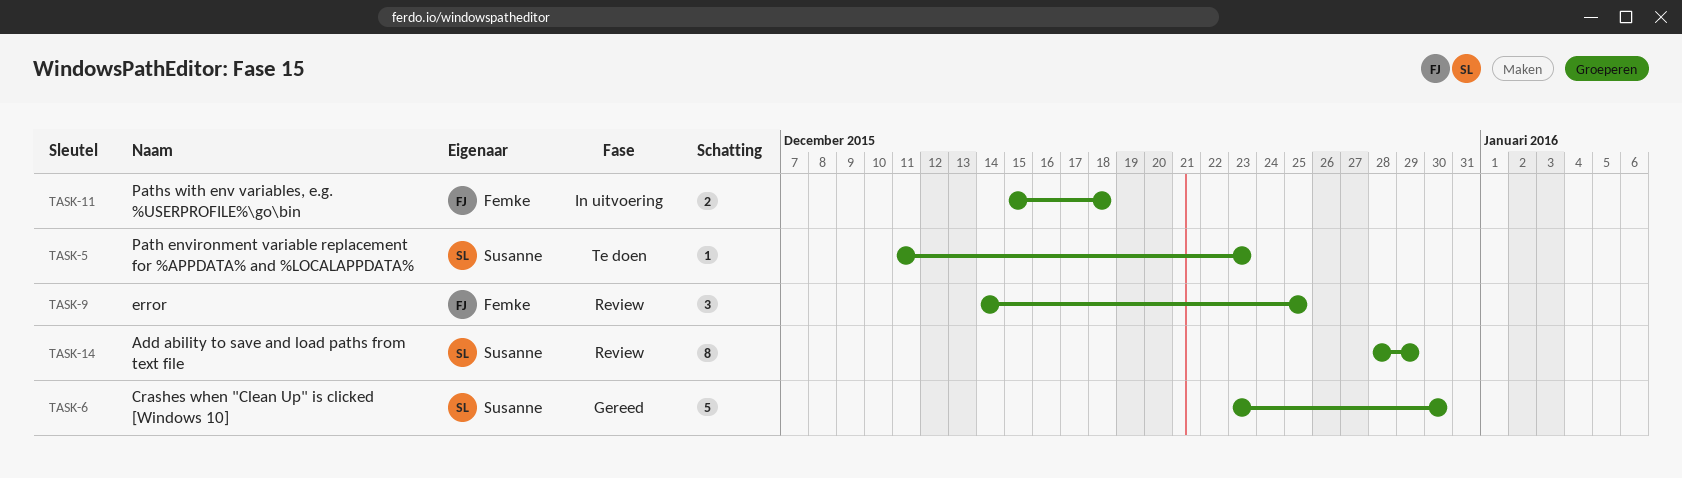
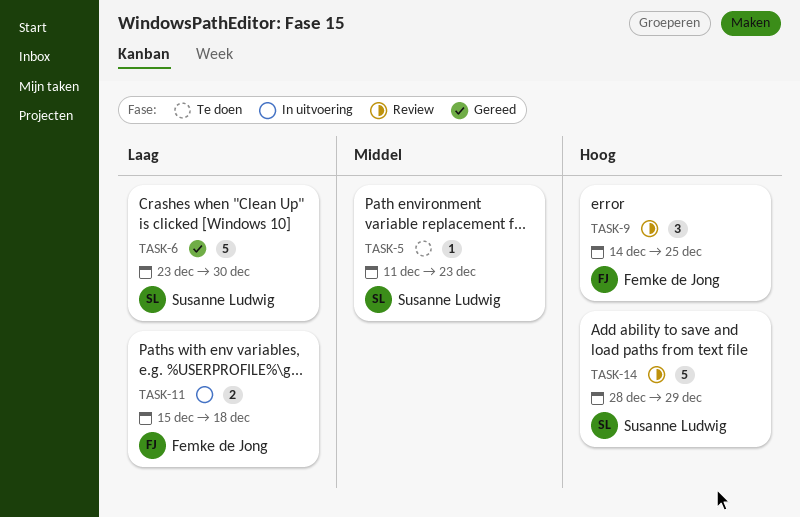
TASK-14, estimate: 8 -> 5

